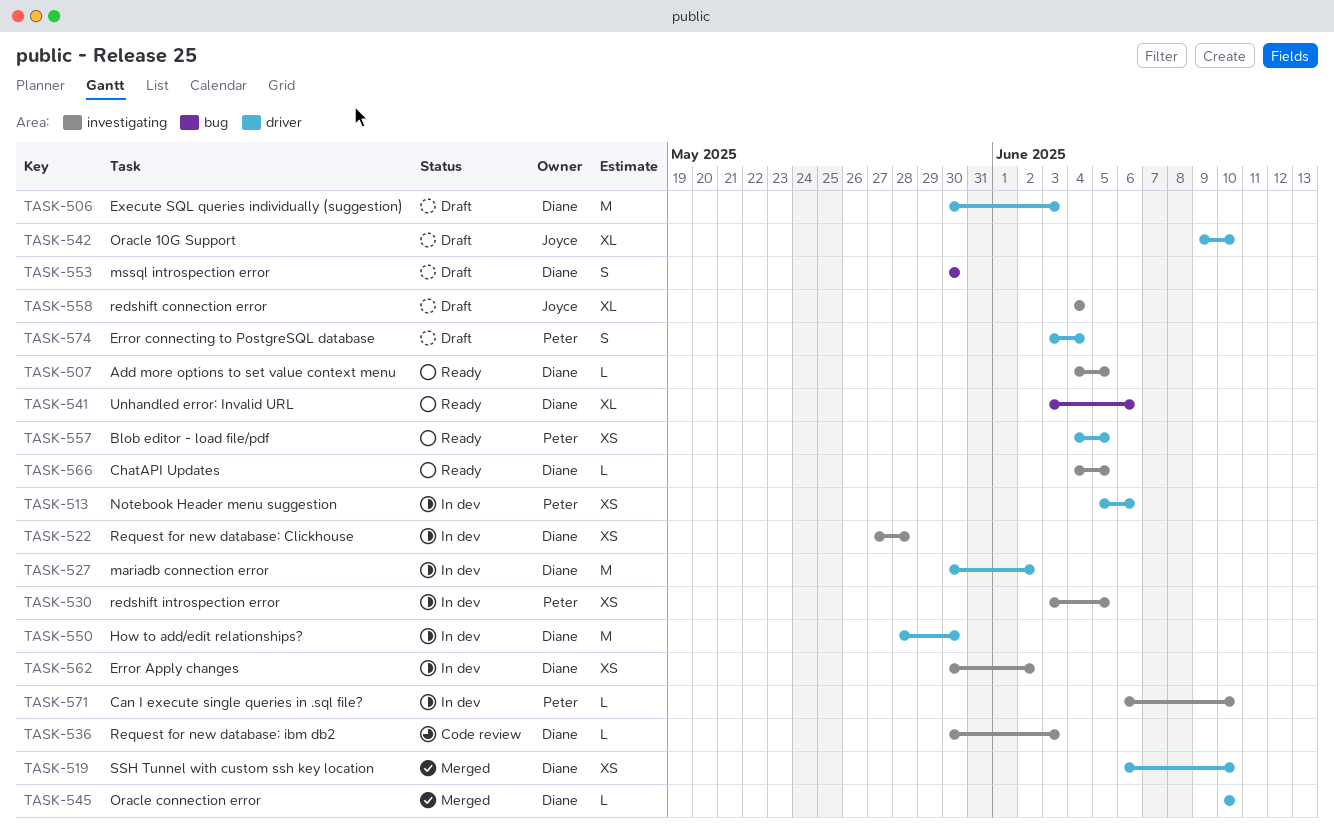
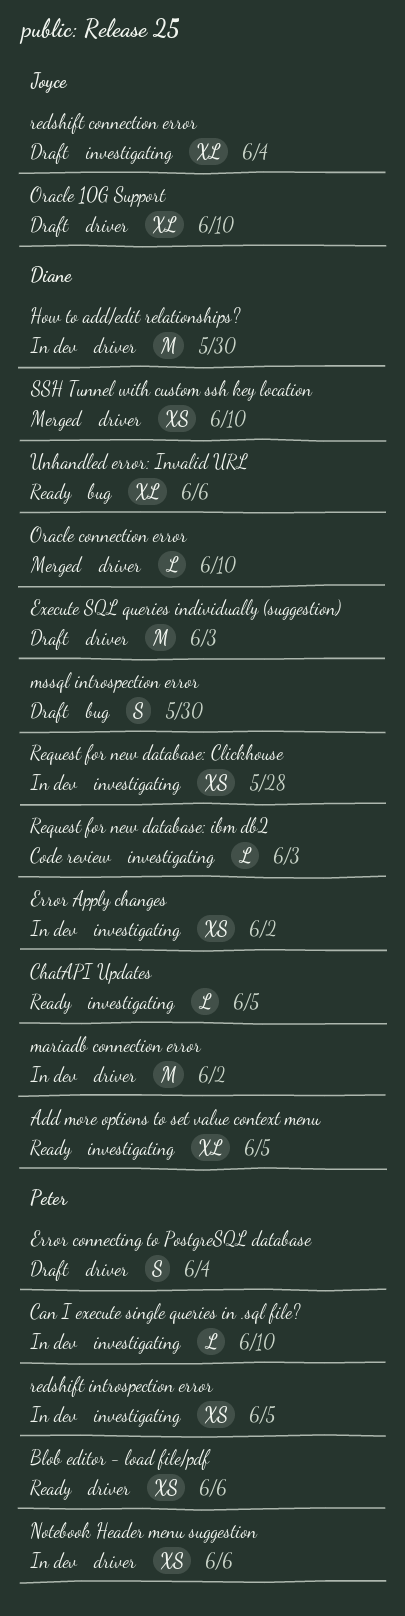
Add more options to set value context menu, estimate: L -> XL
Blob editor - load file/pdf, due: Jun 5 -> Jun 6

